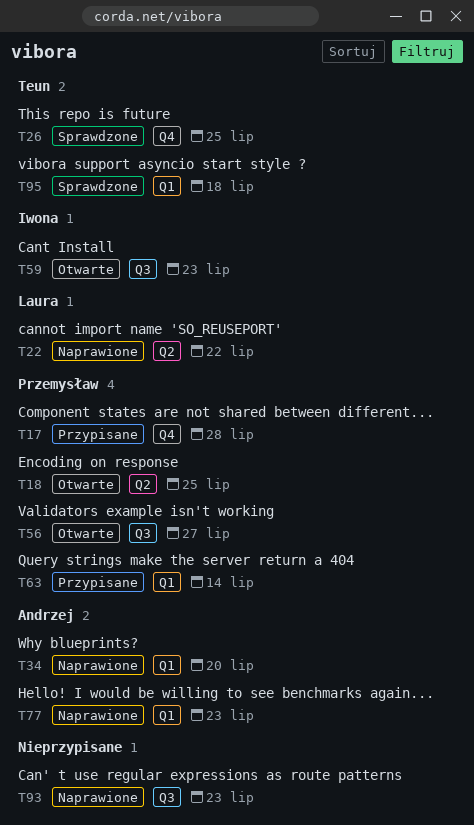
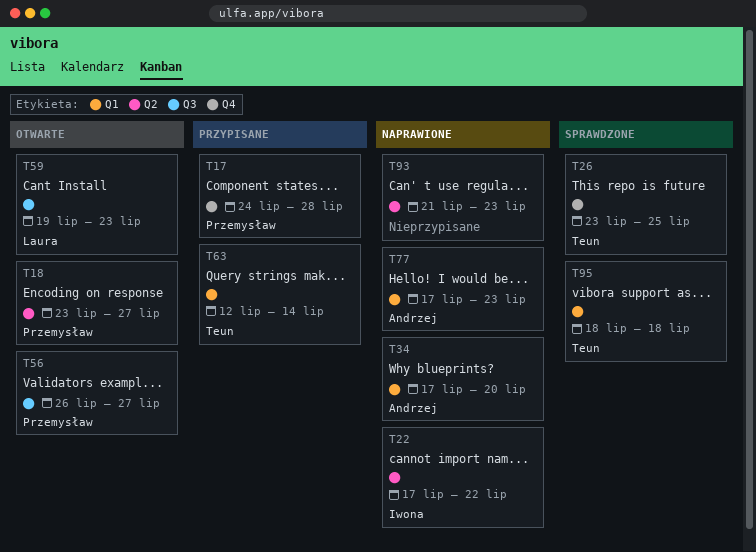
T18, due: Jul 25 -> Jul 27
T22, owner: Laura -> Iwona
T59, owner: Iwona -> Laura
T63, owner: Przemysław -> Teun
T93, label: Q3 -> Q2

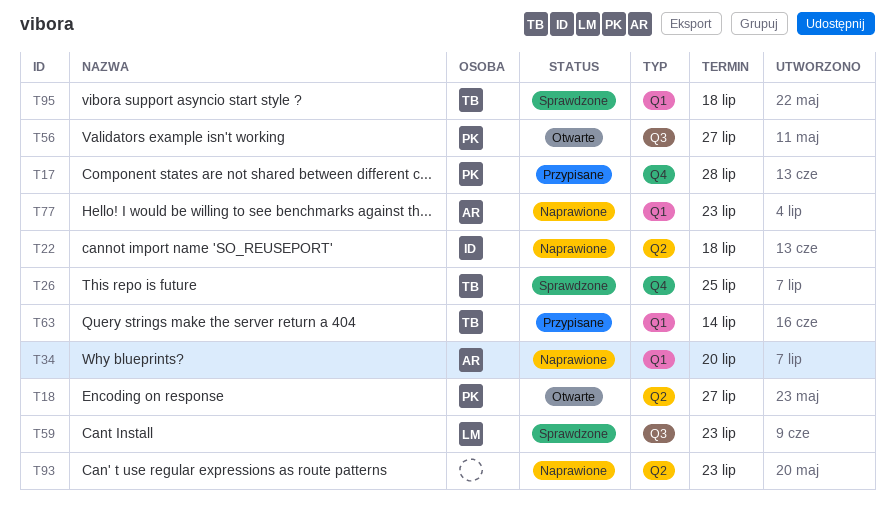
T22, due: Jul 22 -> Jul 18
T59, status: Otwarte -> Sprawdzone

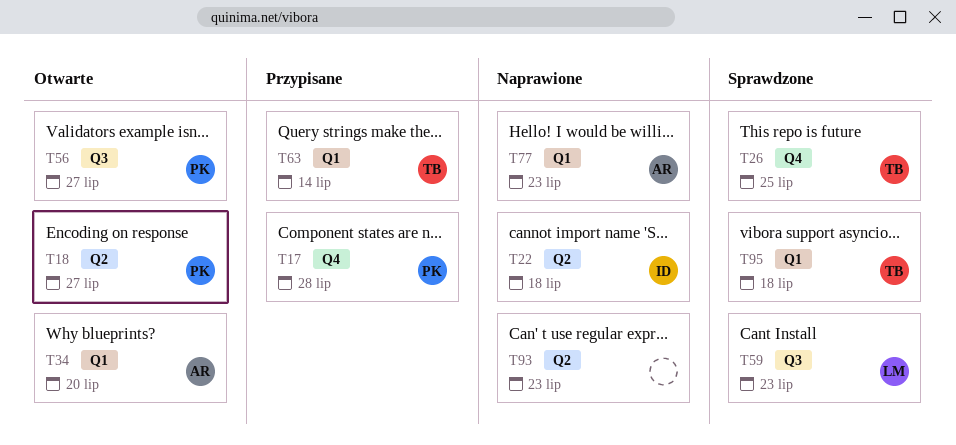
T34, status: Naprawione -> Otwarte

